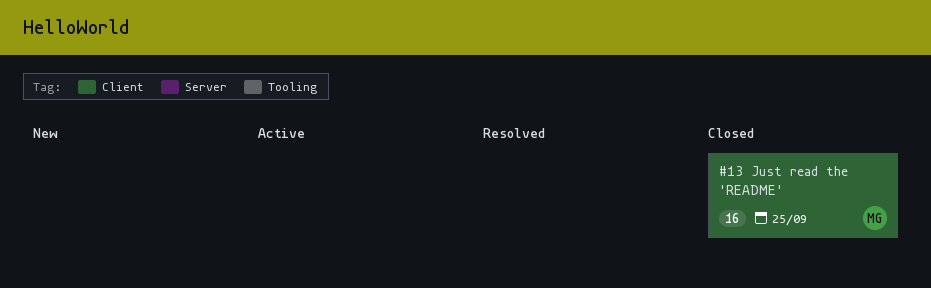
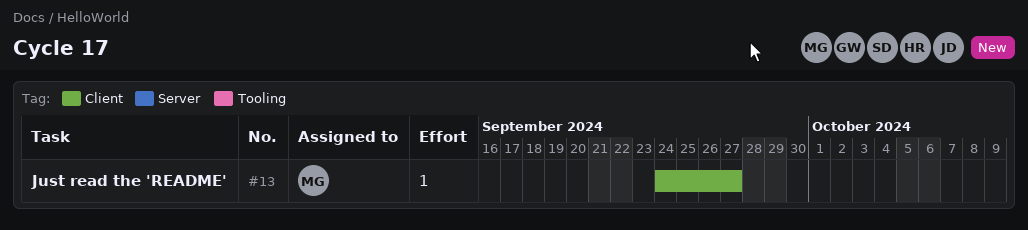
#13, estimate: 16 -> 1
#13, due: Sep 25 -> Sep 27

